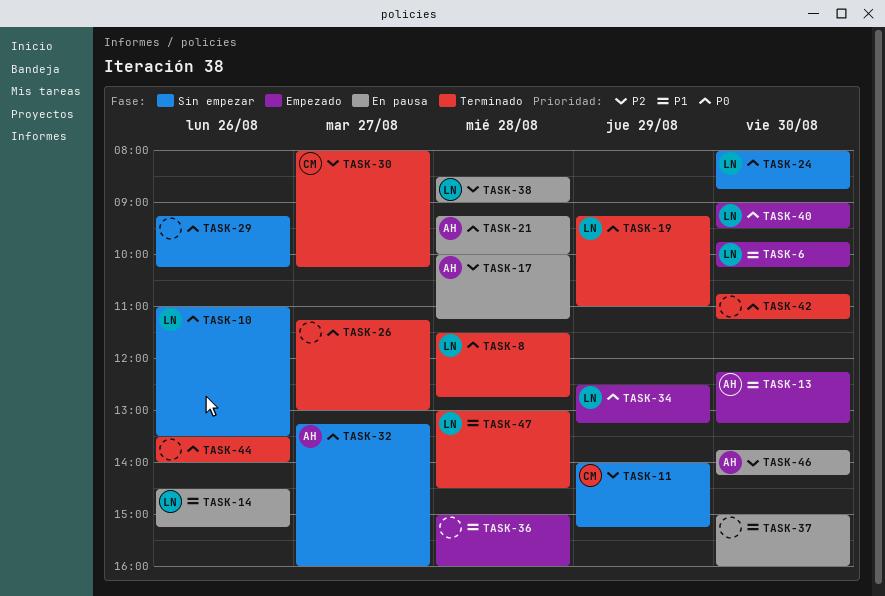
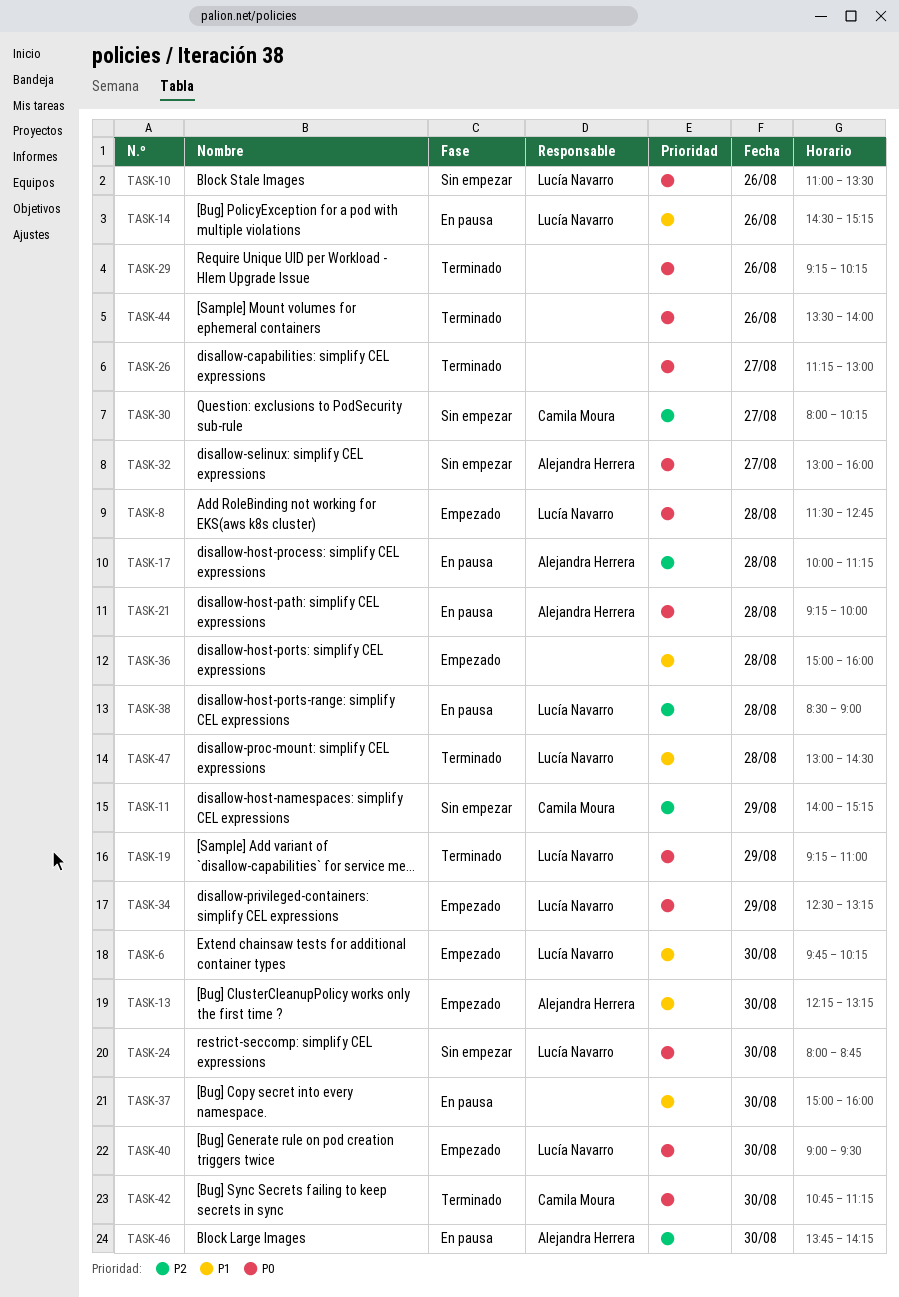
TASK-8, status: Terminado -> Empezado
TASK-29, status: Sin empezar -> Terminado
TASK-30, status: Terminado -> Sin empezar
TASK-32, begins: 13:15 -> 13:00
TASK-42, owner: none -> Camila Moura

